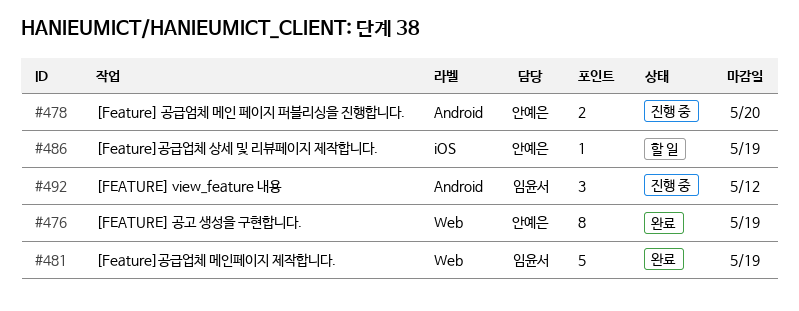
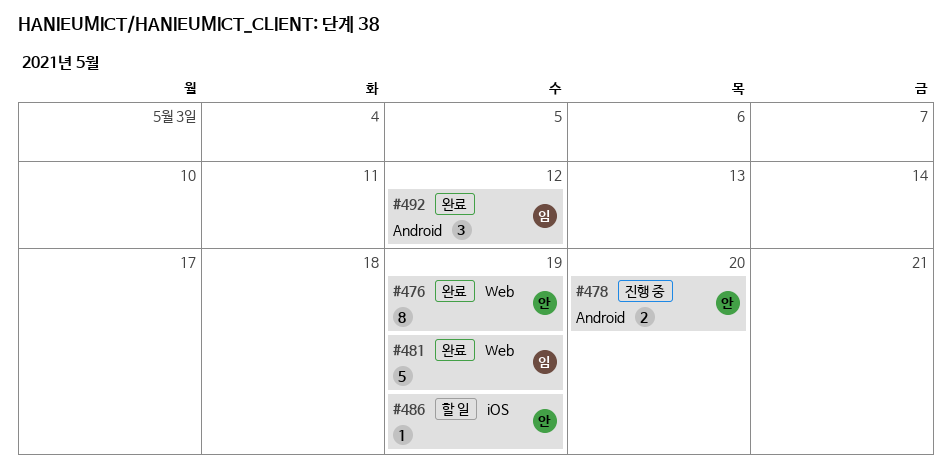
#492, status: 진행 중 -> 완료

